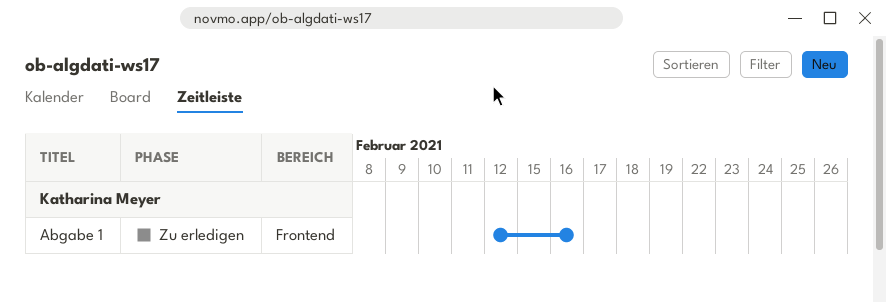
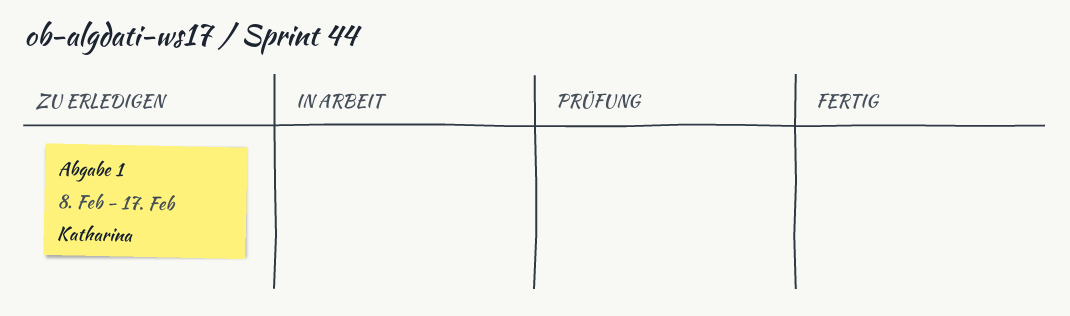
Abgabe 1, start: Feb 12 -> Feb 8
Abgabe 1, due: Feb 16 -> Feb 17

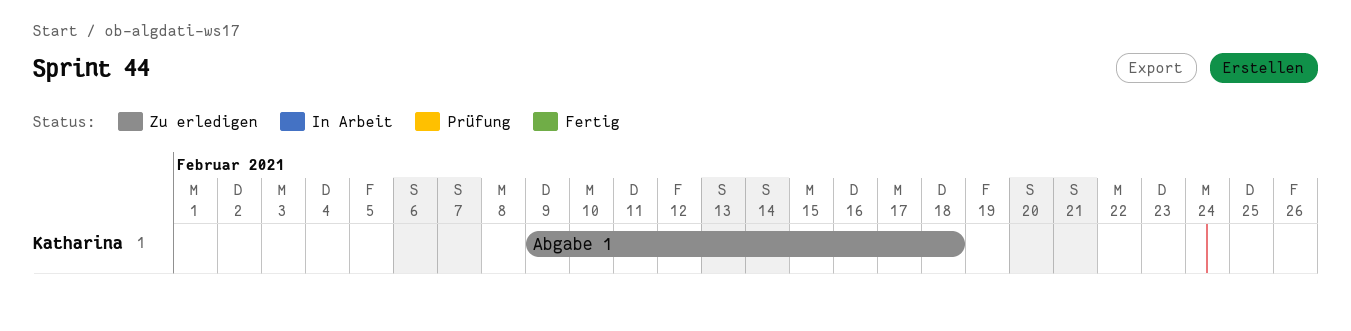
Abgabe 1, start: Feb 8 -> Feb 9
Abgabe 1, due: Feb 17 -> Feb 18

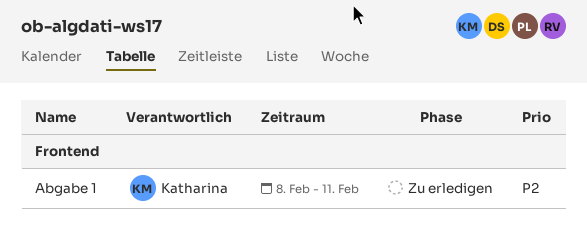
Abgabe 1, start: Feb 9 -> Feb 8
Abgabe 1, due: Feb 18 -> Feb 11

